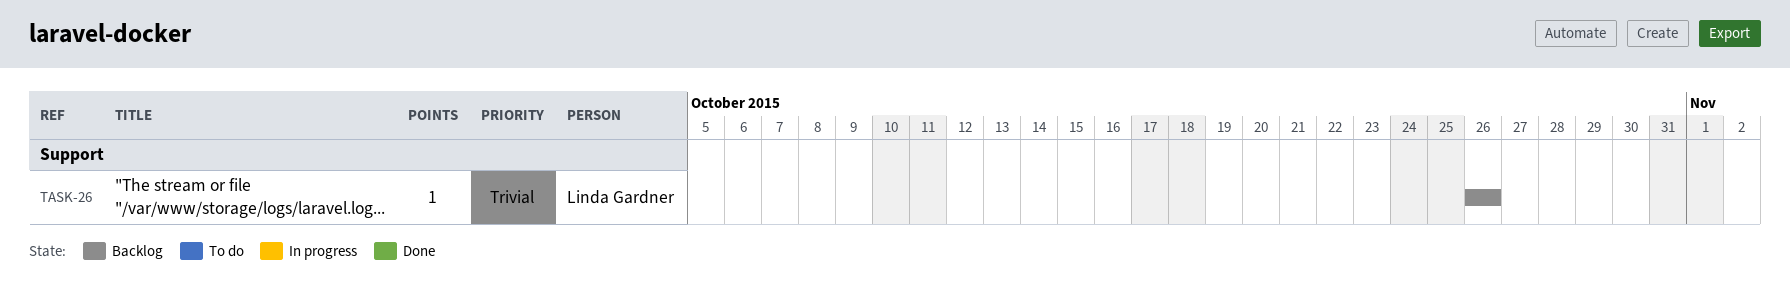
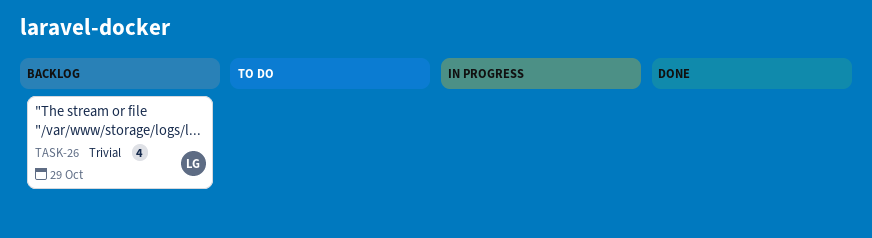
TASK-26, estimate: 1 -> 4
TASK-26, due: Oct 26 -> Oct 29

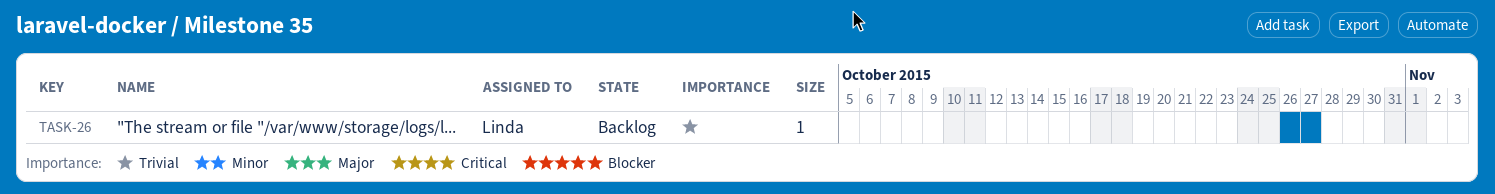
TASK-26, estimate: 4 -> 1
TASK-26, due: Oct 29 -> Oct 27

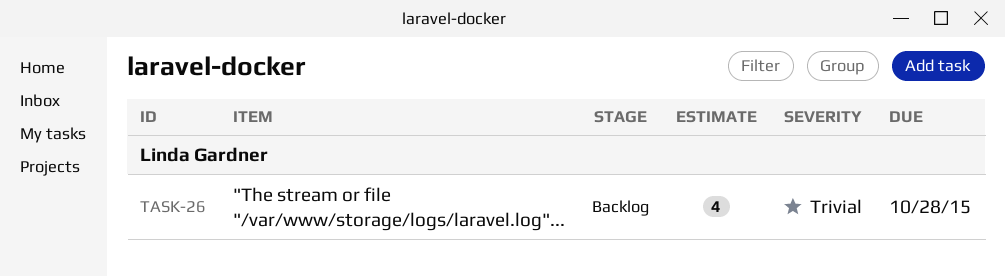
TASK-26, estimate: 1 -> 4
TASK-26, due: Oct 27 -> Oct 28

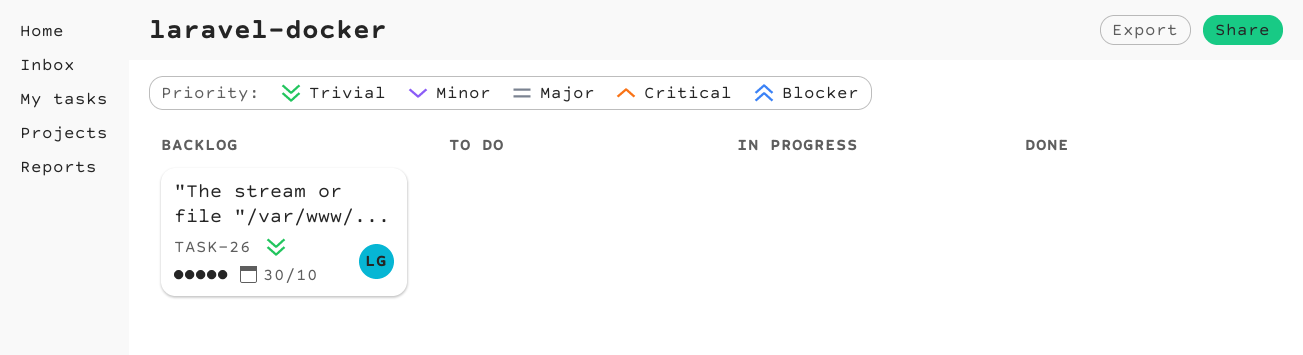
TASK-26, estimate: 4 -> 5
TASK-26, due: Oct 28 -> Oct 30

